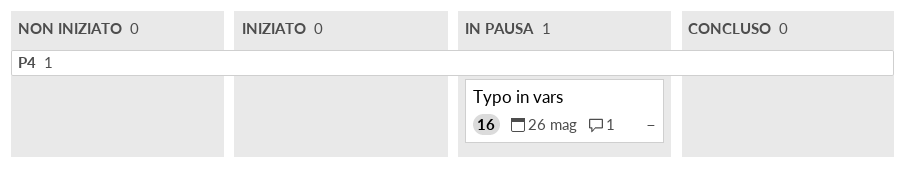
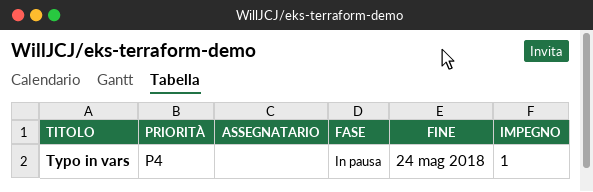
Typo in vars, estimate: 16 -> 1
Typo in vars, due: May 26 -> May 24

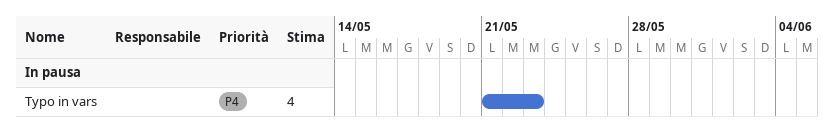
Typo in vars, estimate: 1 -> 4
Typo in vars, due: May 24 -> May 23

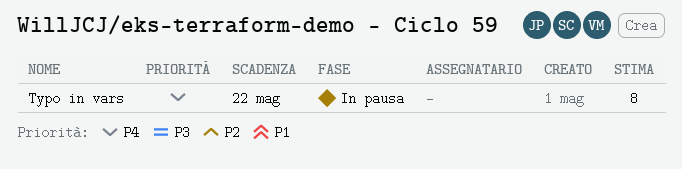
Typo in vars, estimate: 4 -> 8
Typo in vars, due: May 23 -> May 22

